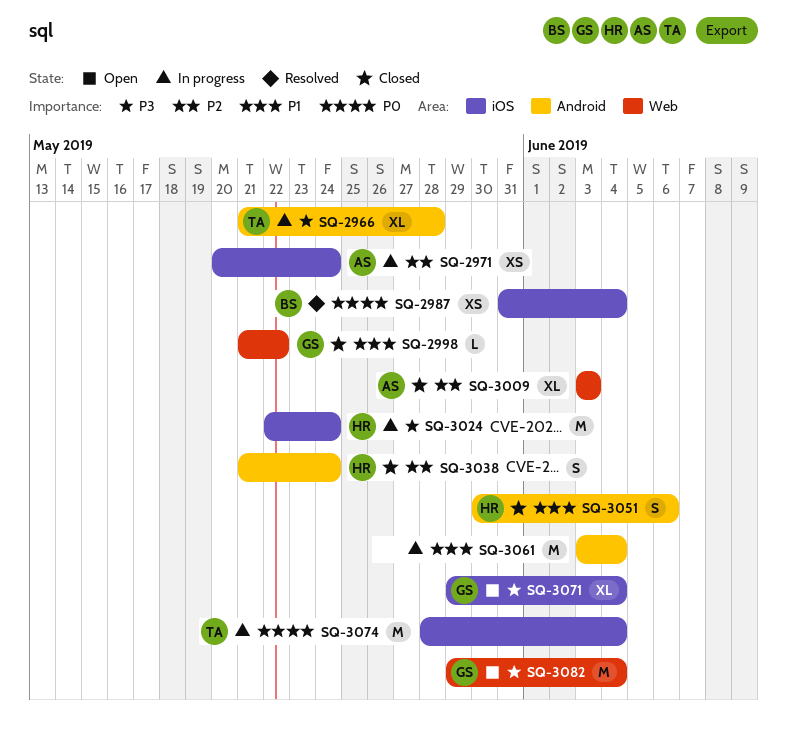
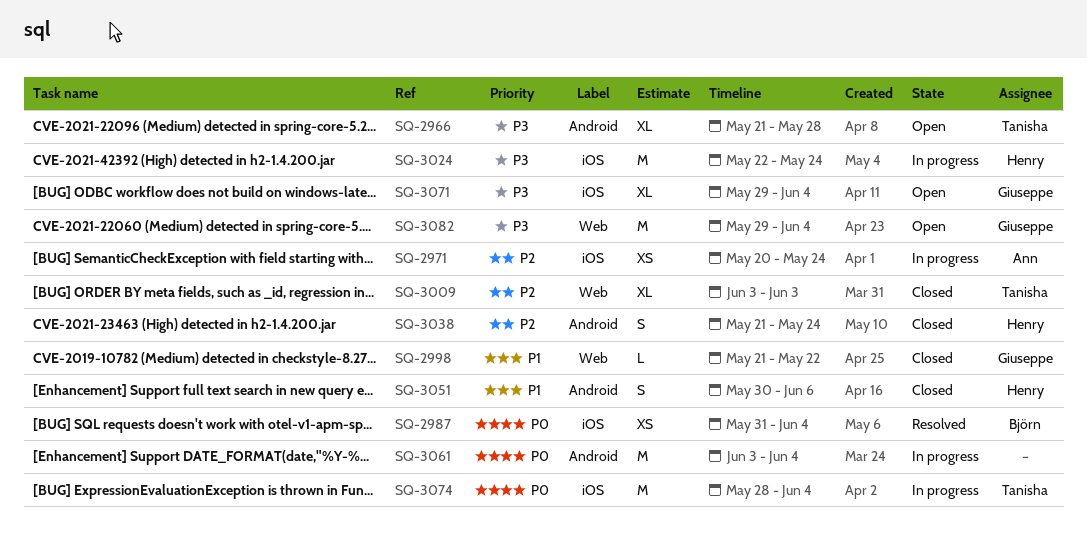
SQ-2966, status: In progress -> Open
SQ-3009, owner: Ann -> Tanisha
SQ-3061, priority: P1 -> P0

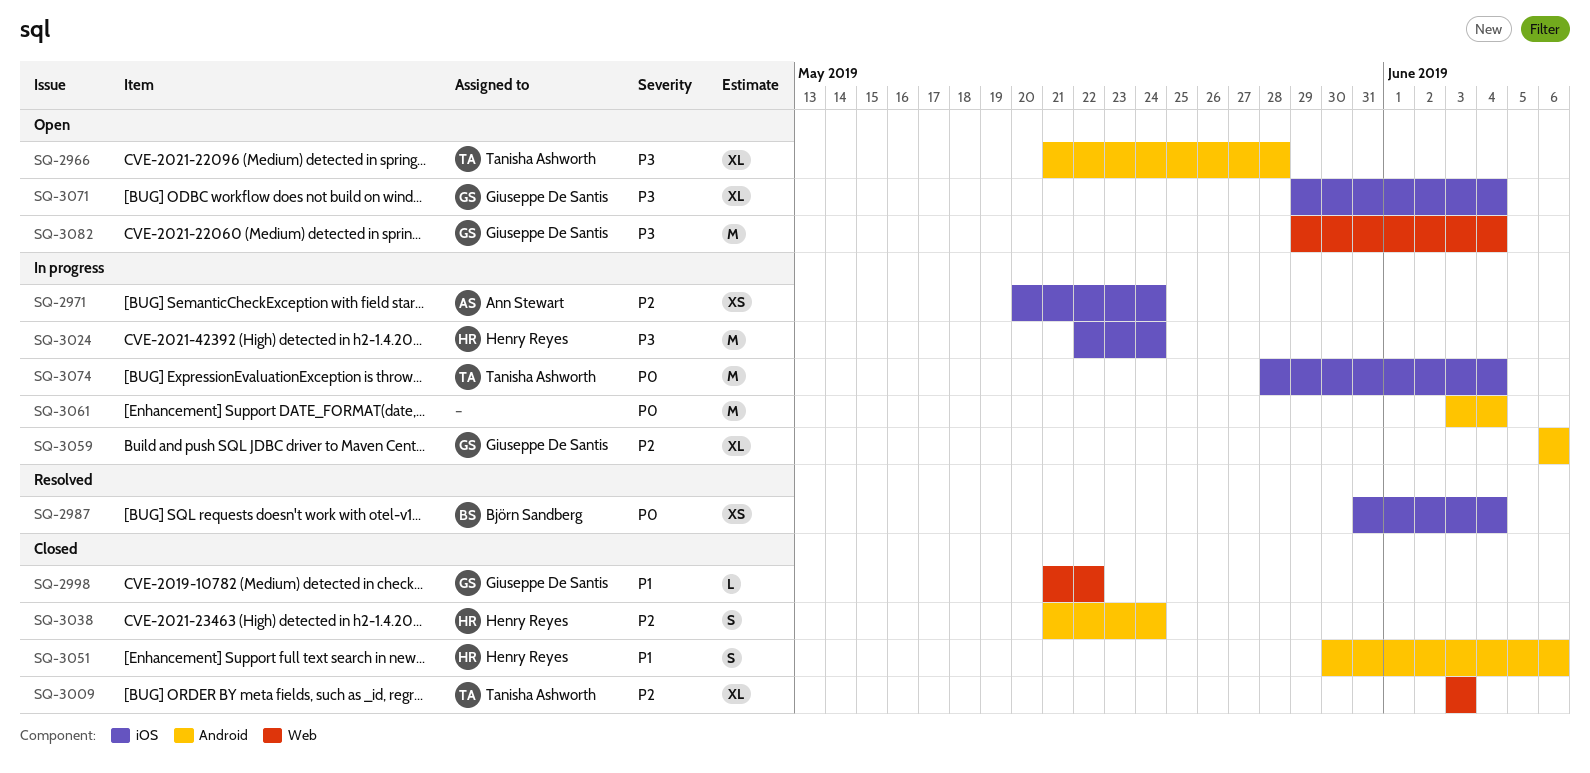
SQ-3059: none -> present

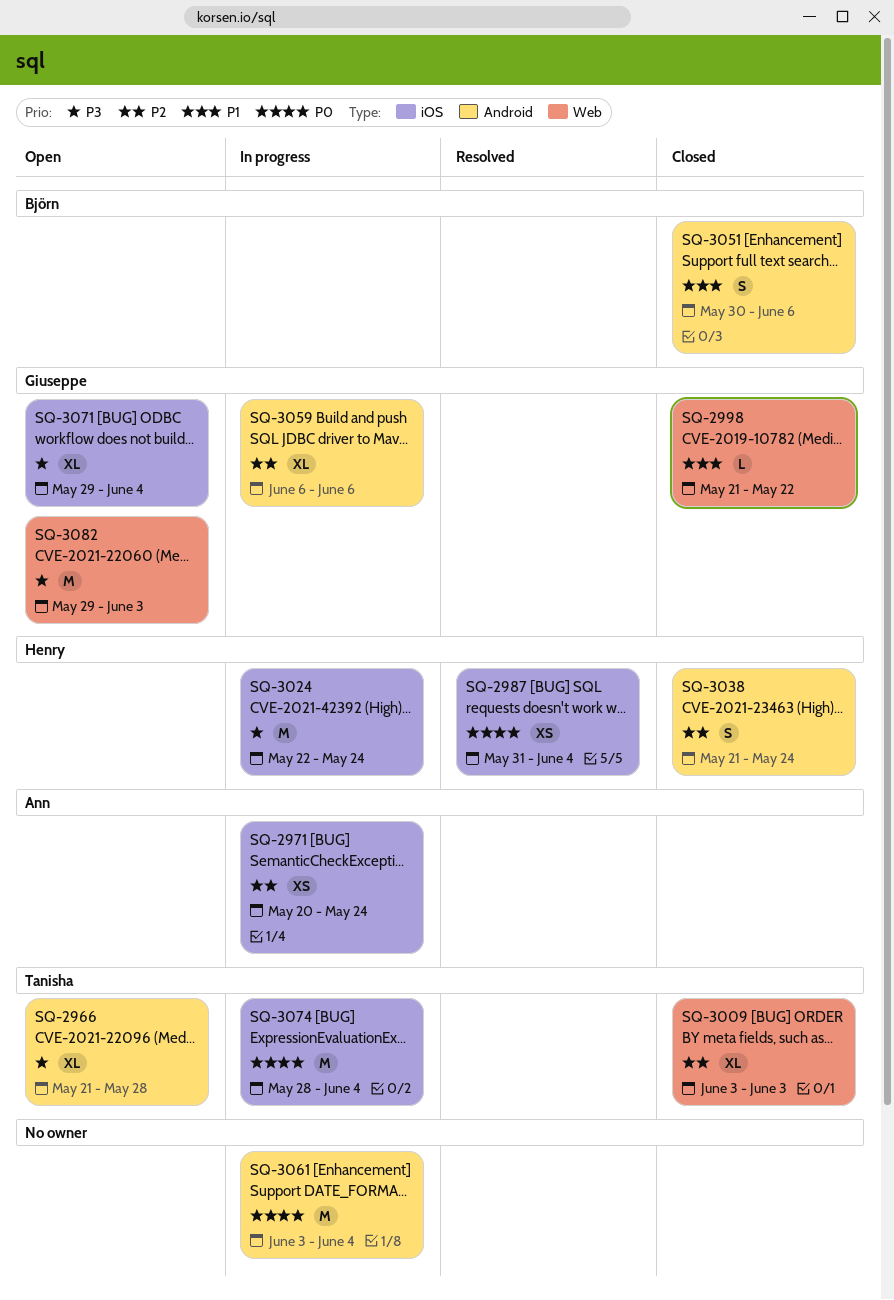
SQ-2987, owner: Björn Sandberg -> Henry Reyes
SQ-3051, owner: Henry Reyes -> Björn Sandberg
SQ-3082, due: Jun 4 -> Jun 3

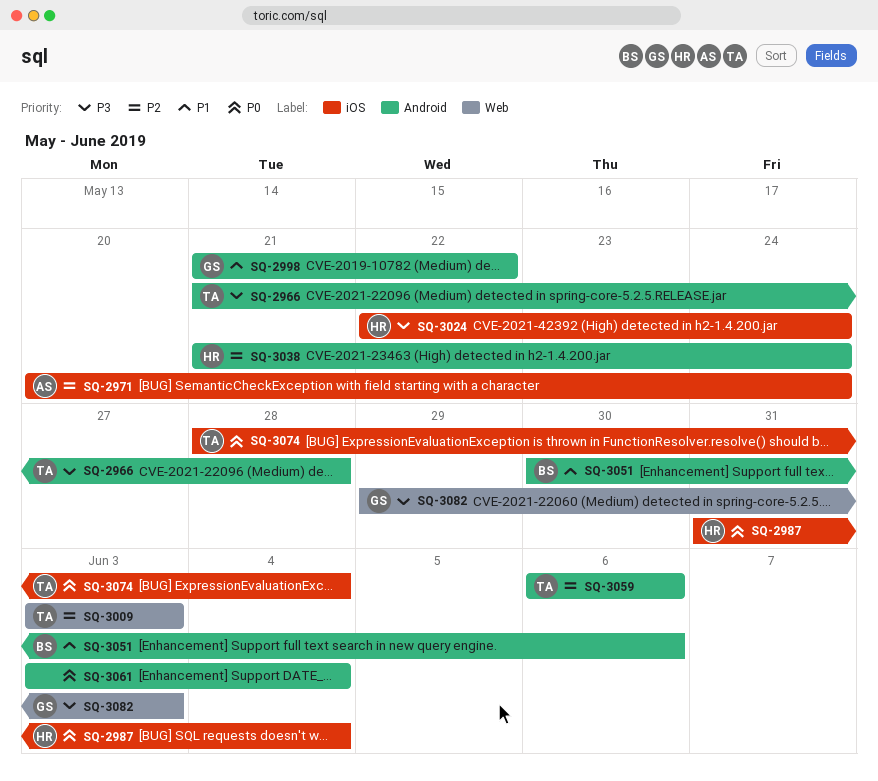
SQ-2998, label: Web -> Android
SQ-3059, owner: Giuseppe -> Tanisha
SQ-3071: present -> none

